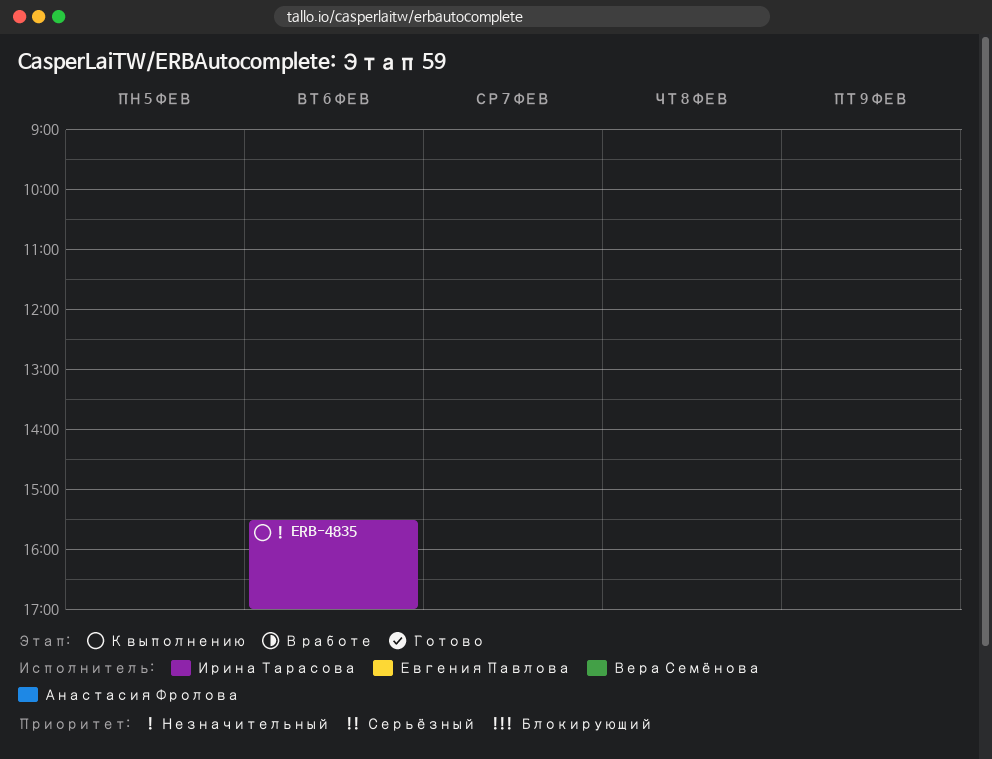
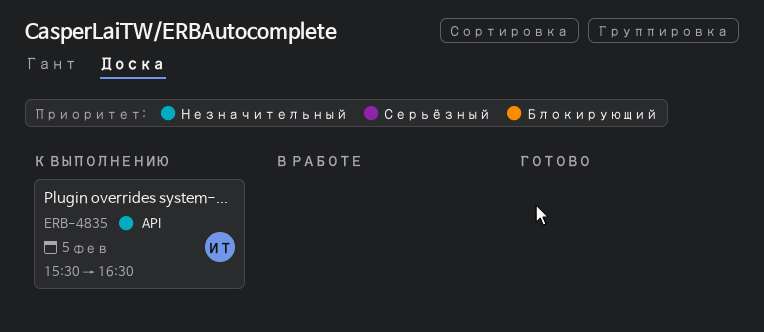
ERB-4835, day: Feb 6 -> Feb 5
ERB-4835, ends: 17:00 -> 16:30

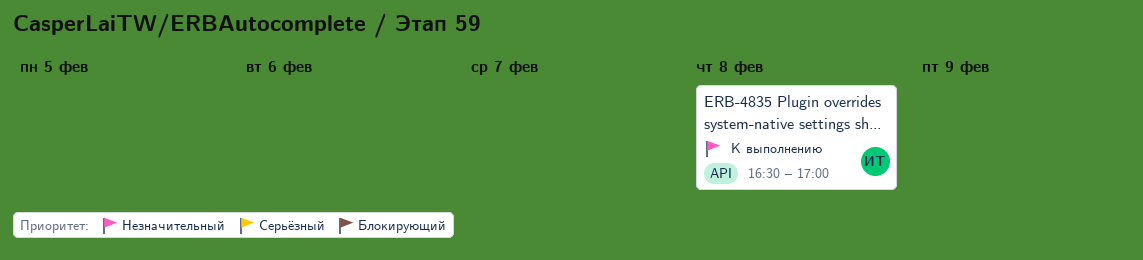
ERB-4835, day: Feb 5 -> Feb 8
ERB-4835, begins: 15:30 -> 16:30
ERB-4835, ends: 16:30 -> 17:00

